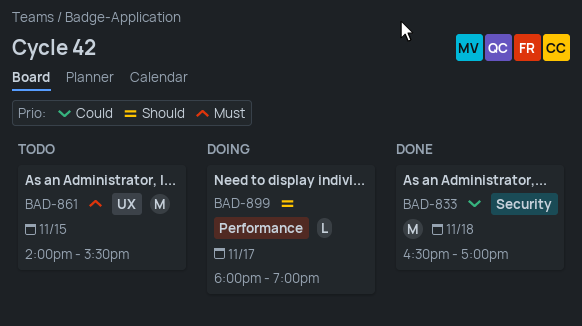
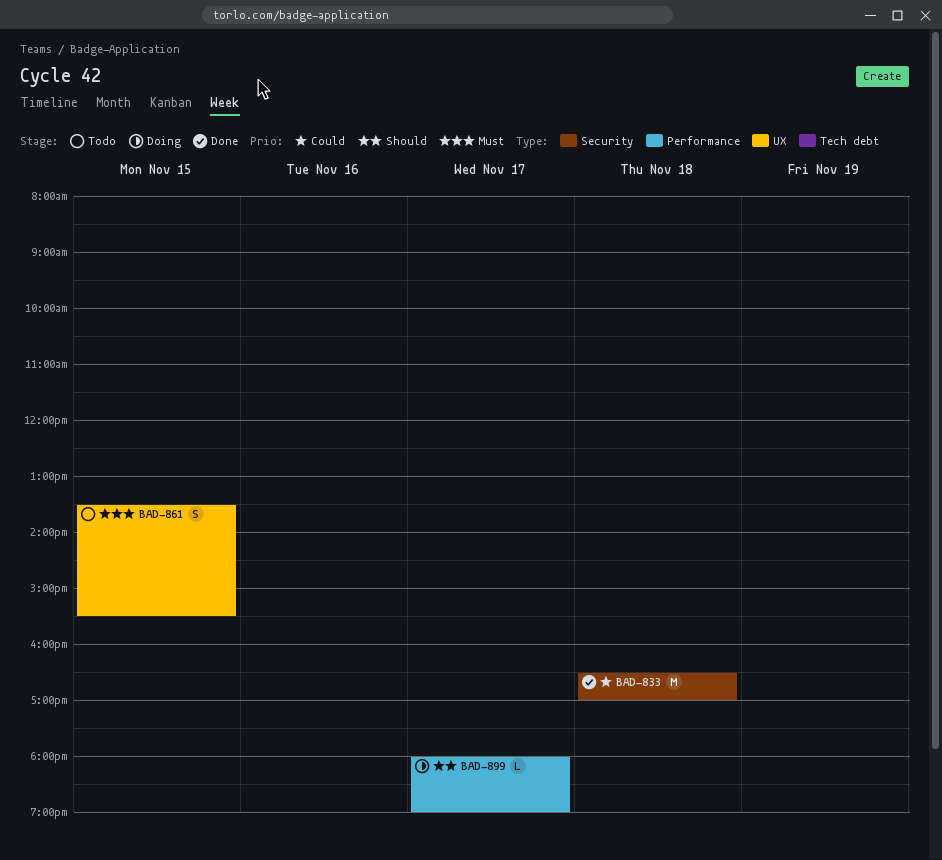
BAD-861, estimate: M -> S
BAD-861, begins: 14:00 -> 13:30

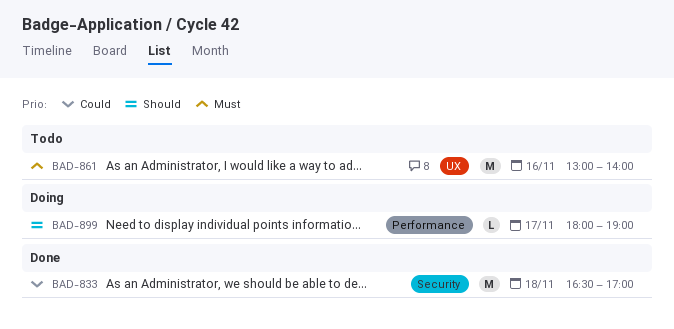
BAD-861, estimate: S -> M
BAD-861, day: Nov 15 -> Nov 16
BAD-861, begins: 13:30 -> 13:00
BAD-861, ends: 15:30 -> 14:00

